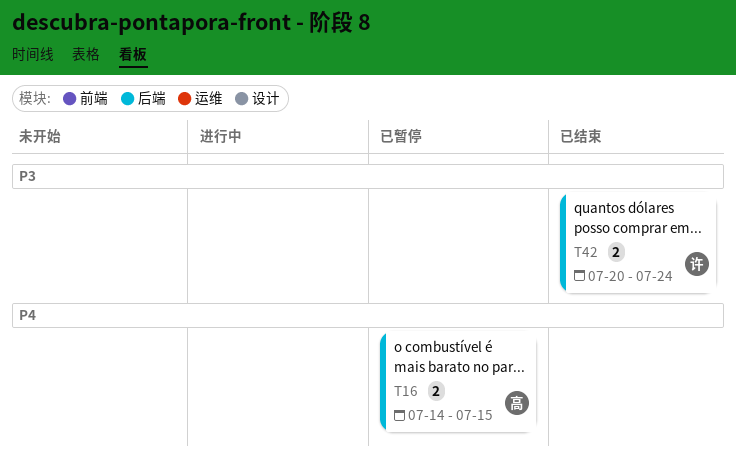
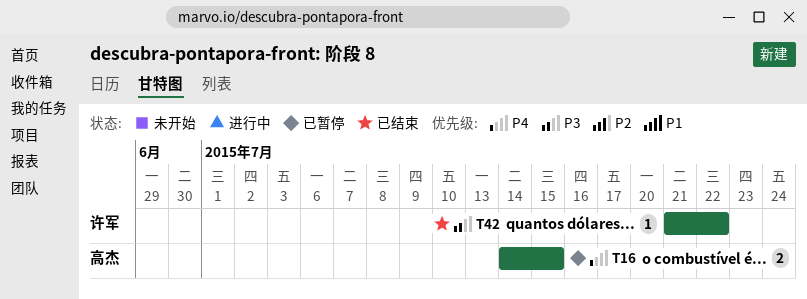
T42, estimate: 2 -> 1
T42, start: Jul 20 -> Jul 21
T42, due: Jul 24 -> Jul 22

